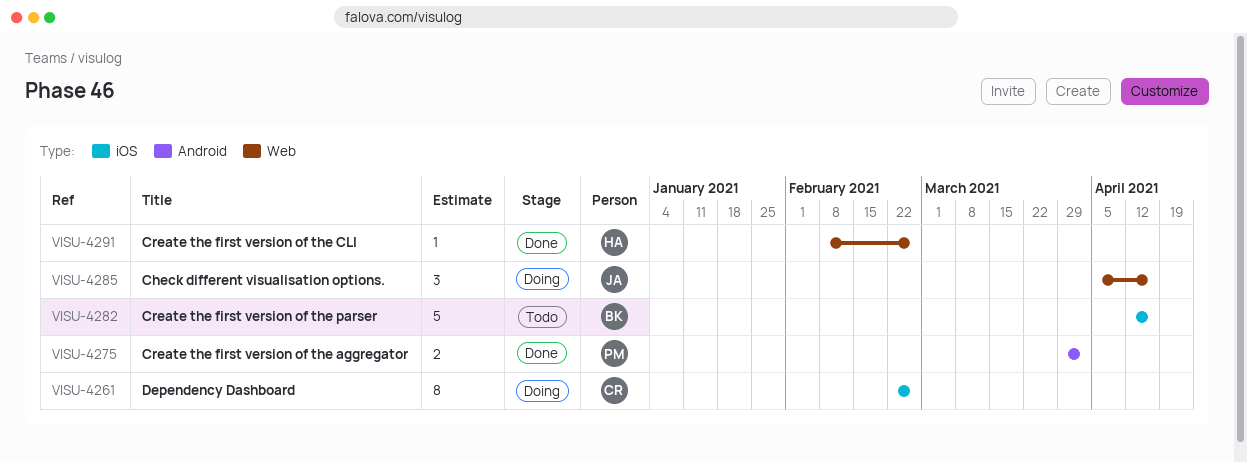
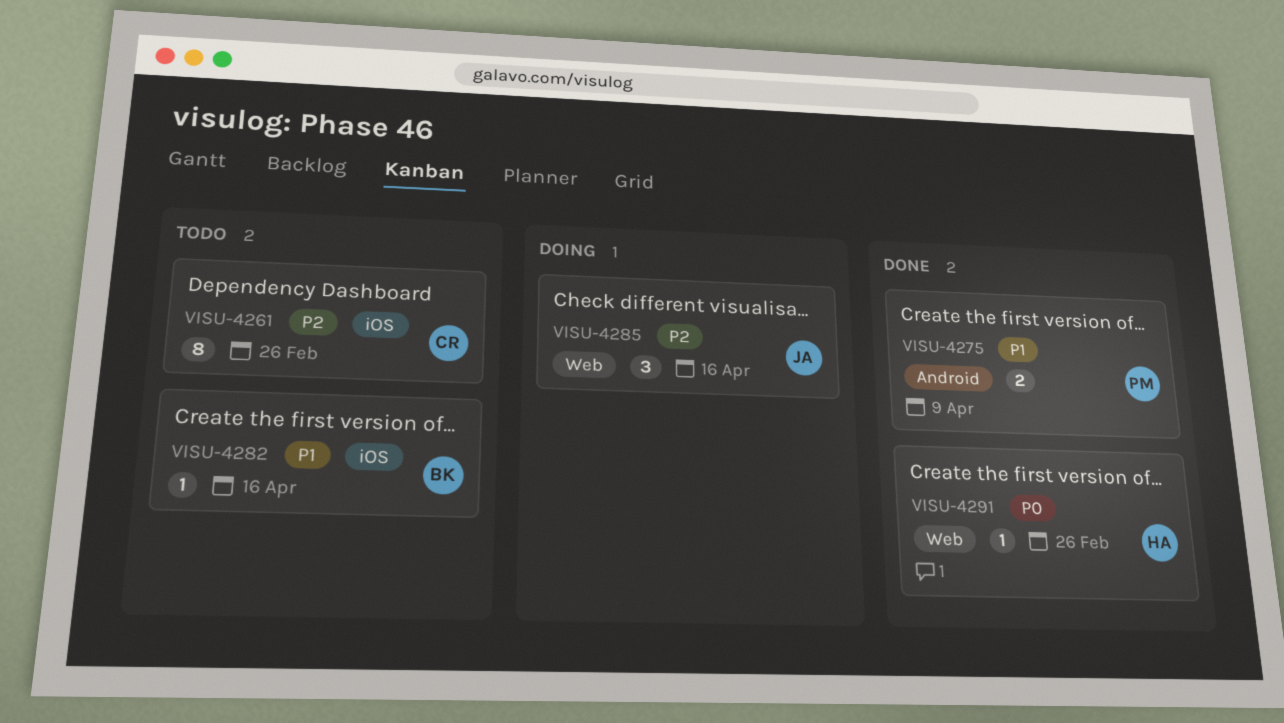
VISU-4261, status: Doing -> Todo
VISU-4275, due: Apr 2 -> Apr 9
VISU-4282, estimate: 5 -> 1

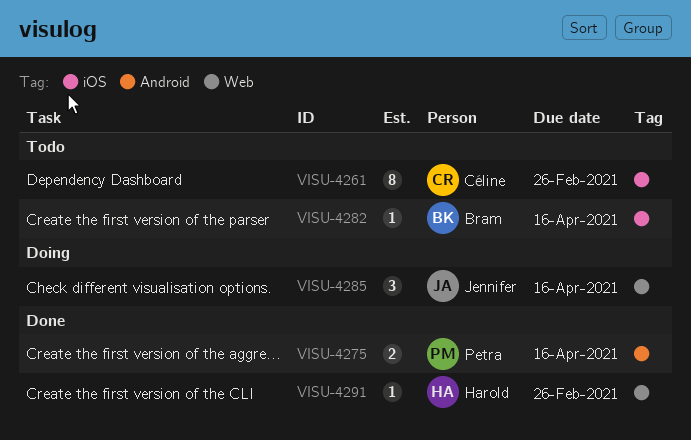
VISU-4275, due: Apr 9 -> Apr 16

